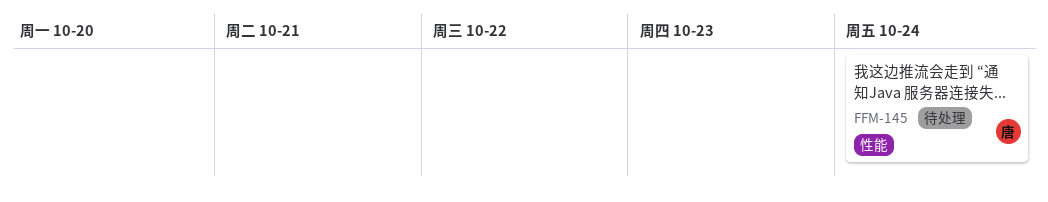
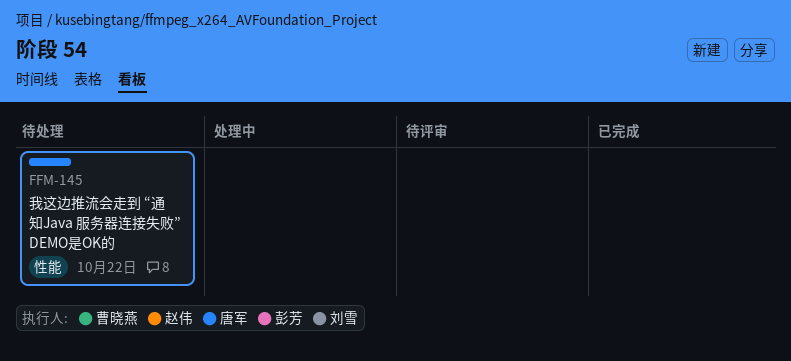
FFM-145, due: Oct 24 -> Oct 22

